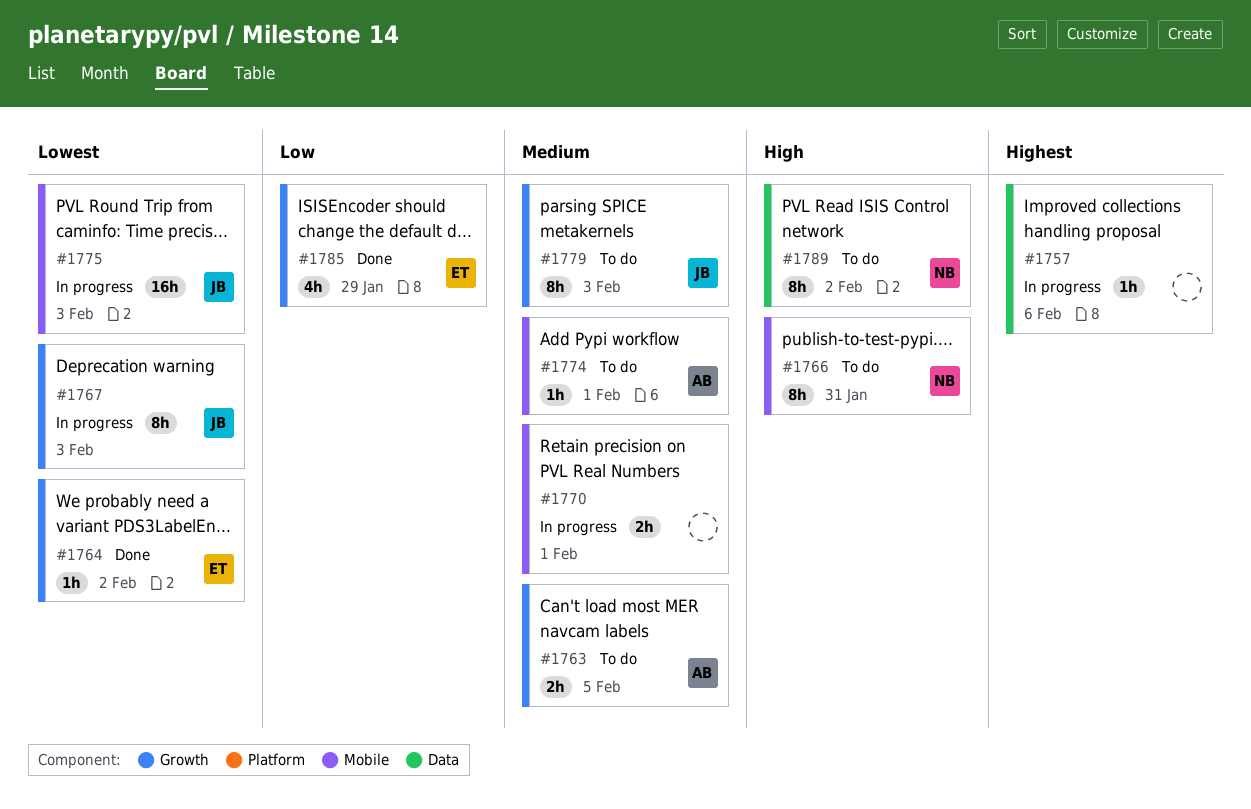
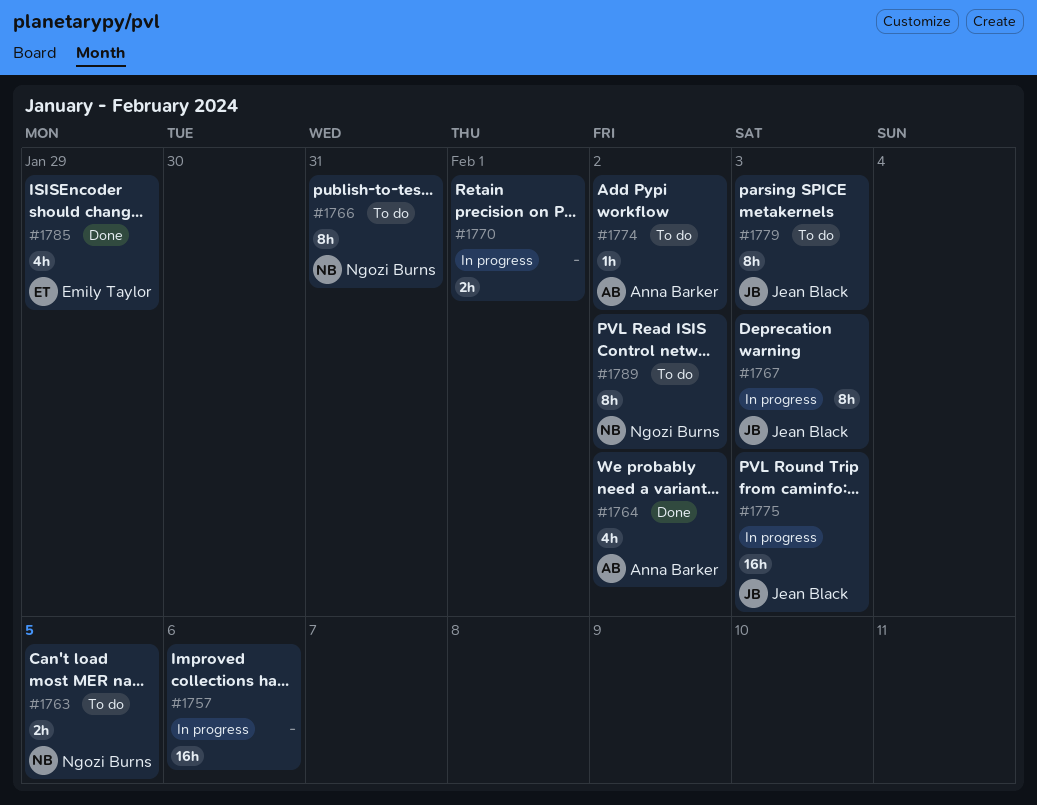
#1757, estimate: 1h -> 16h
#1763, owner: Anna Barker -> Ngozi Burns
#1764, owner: Emily Taylor -> Anna Barker
#1764, estimate: 1h -> 4h
#1774, due: Feb 1 -> Feb 2

